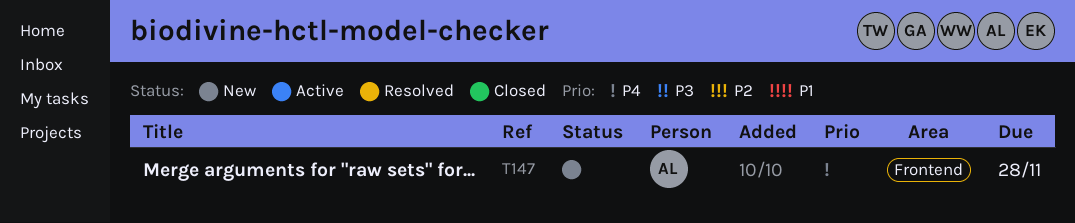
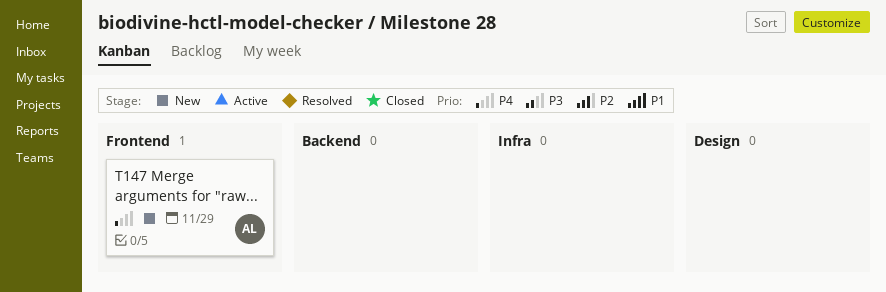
T147, due: Nov 28 -> Nov 29

